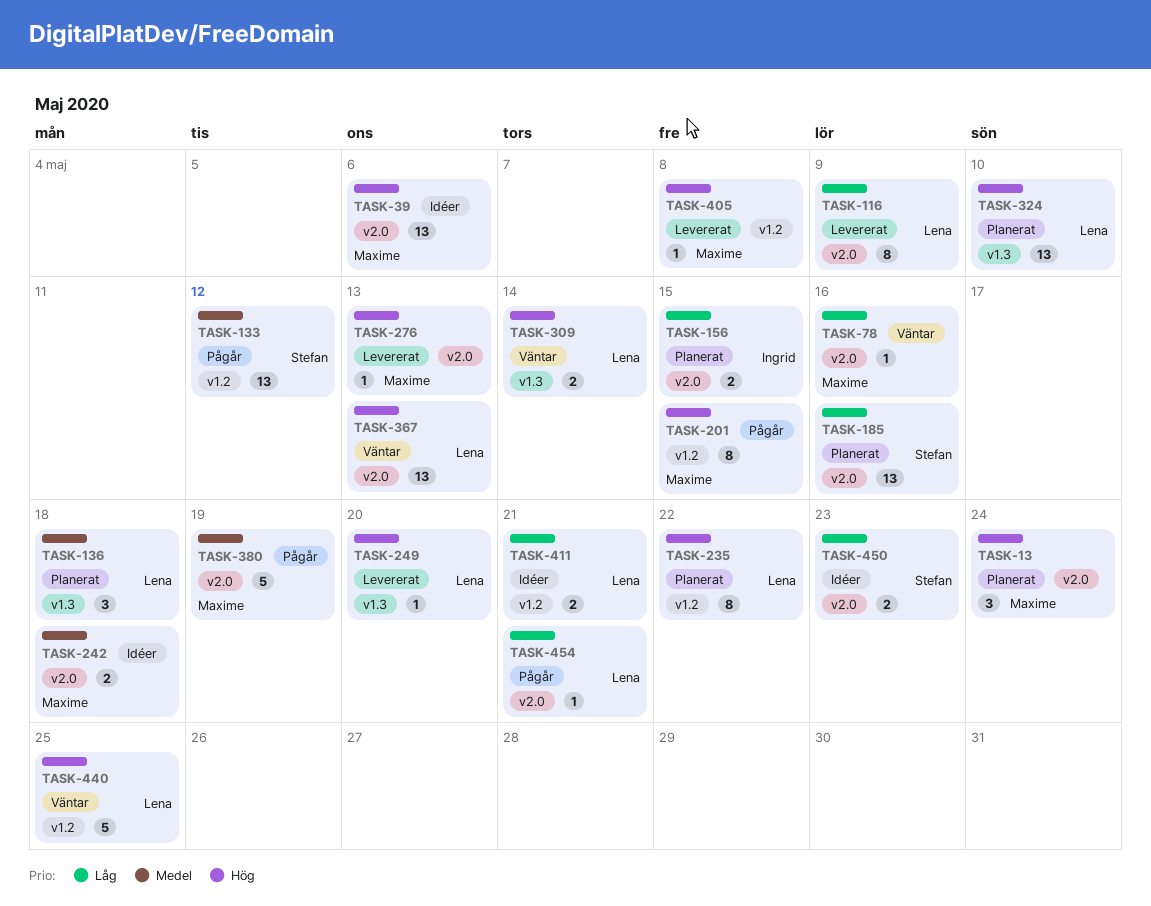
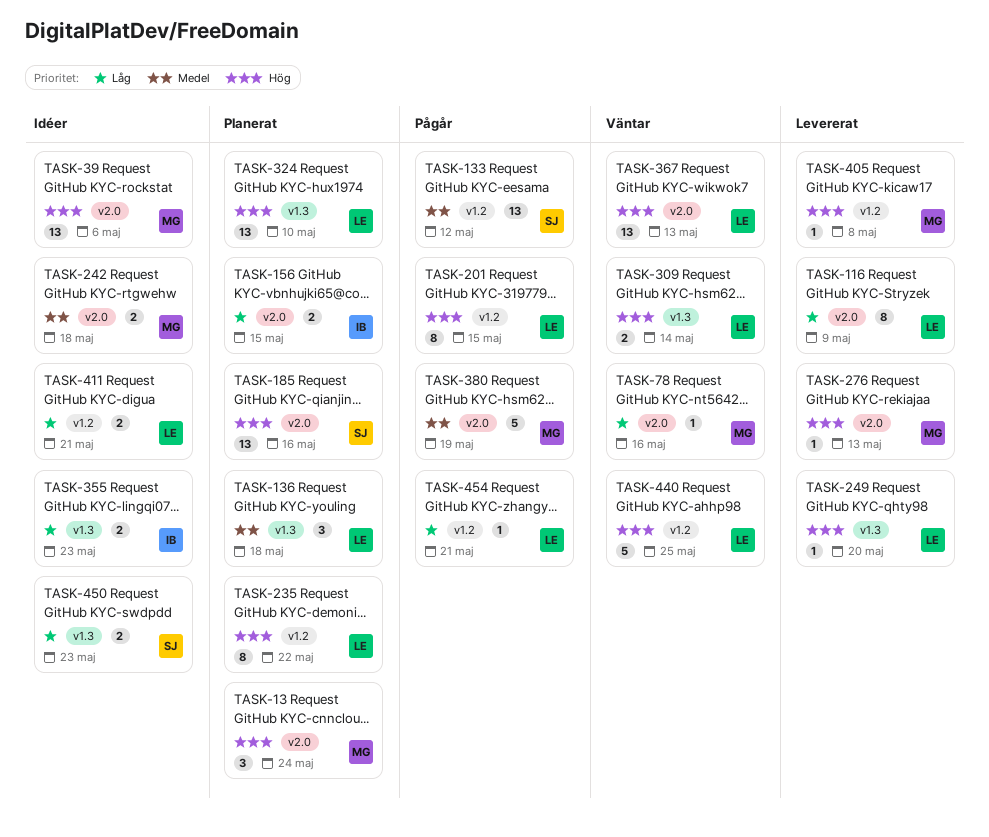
TASK-185, priority: Låg -> Hög
TASK-201, owner: Maxime -> Lena
TASK-355: none -> present
TASK-450, label: v2.0 -> v1.3
TASK-454, label: v2.0 -> v1.2

